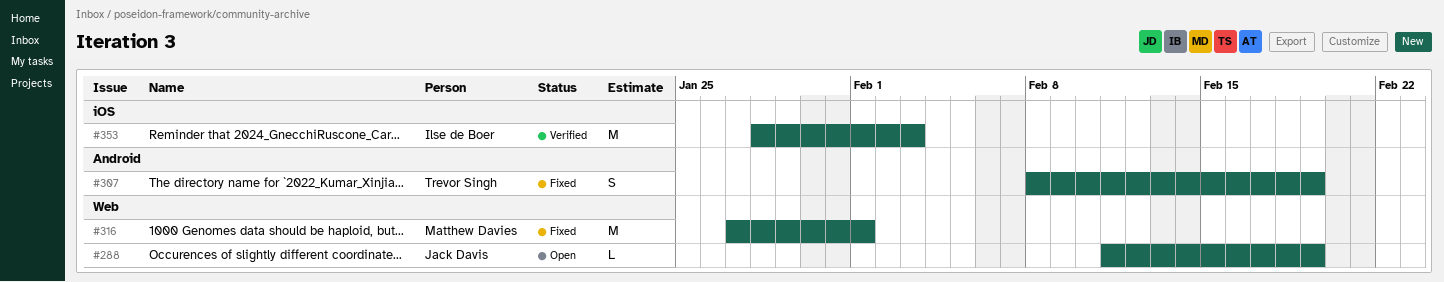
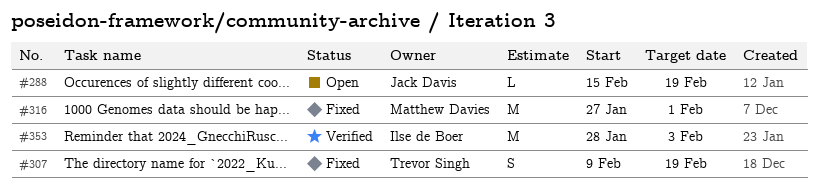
#288, start: Feb 11 -> Feb 15
#307, start: Feb 8 -> Feb 9

